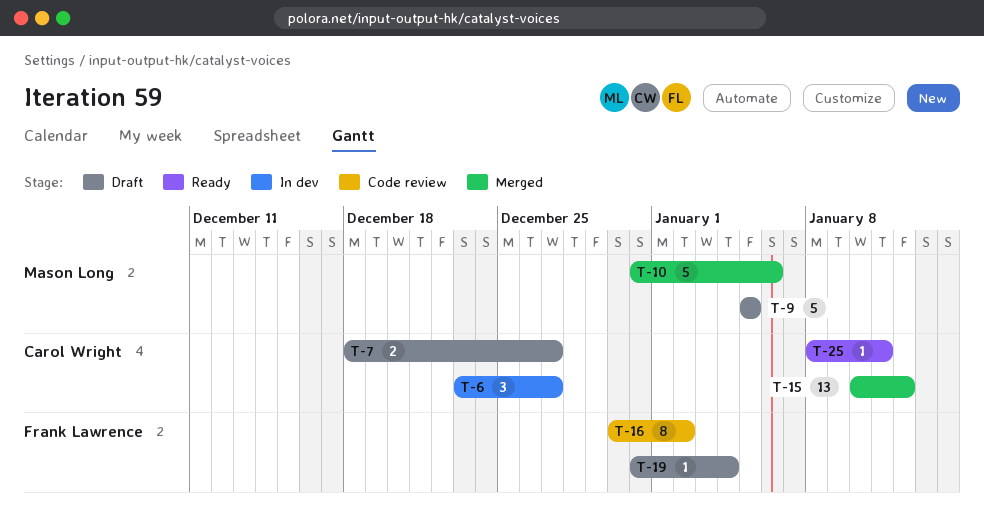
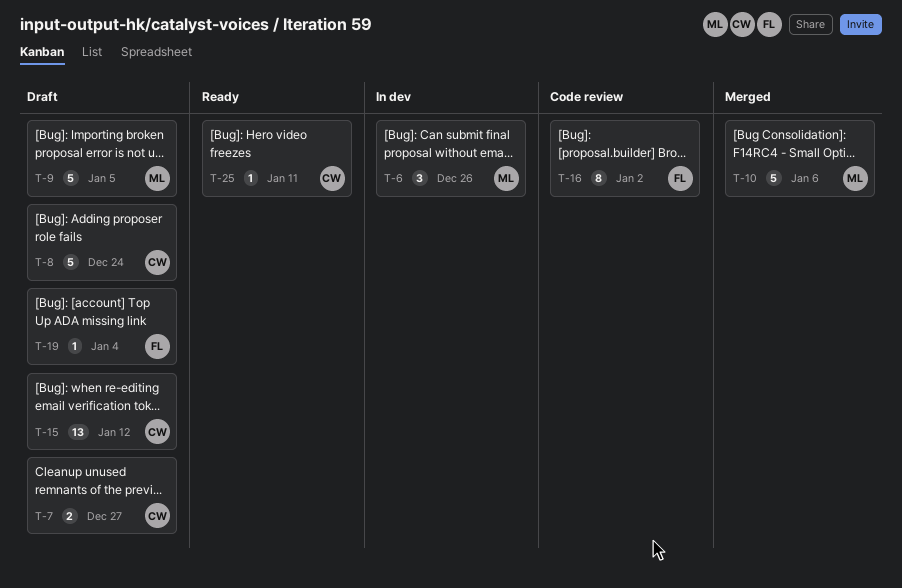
T-6, owner: Carol Wright -> Mason Long
T-6, due: Dec 27 -> Dec 26
T-8: none -> present
T-15, status: Merged -> Draft

